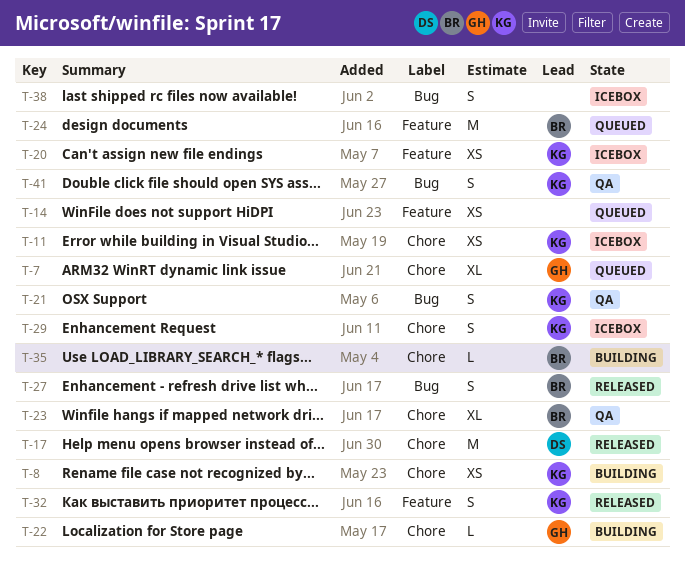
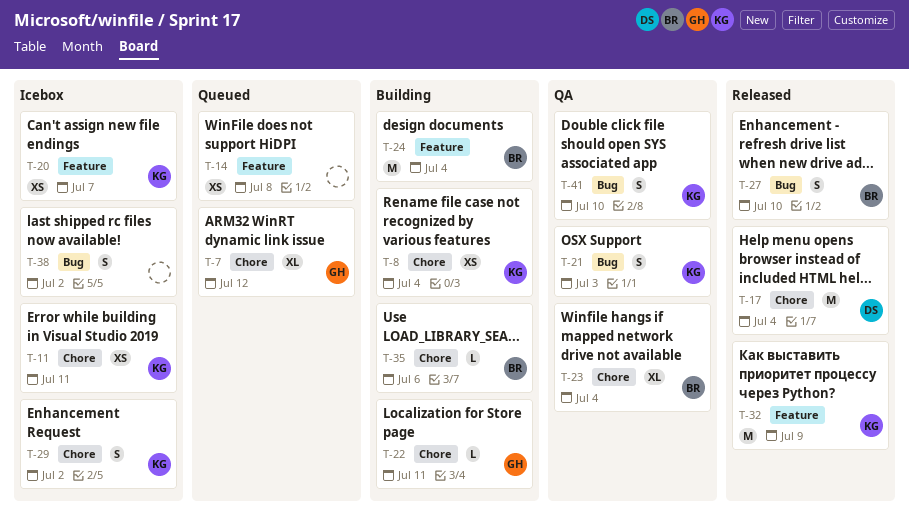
T-24, status: Queued -> Building
T-32, estimate: S -> M

